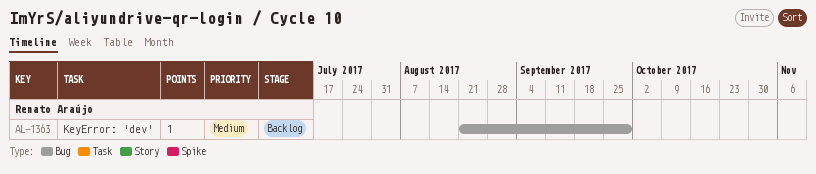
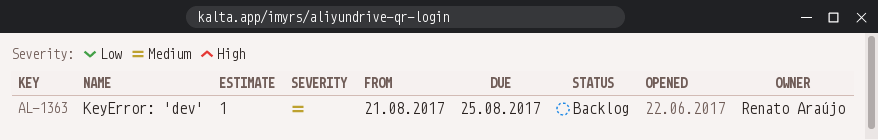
AL-1363, due: Sep 29 -> Aug 25

